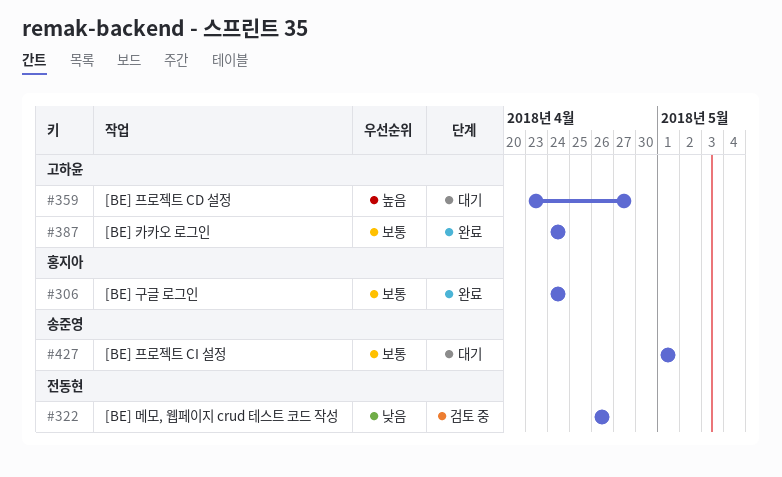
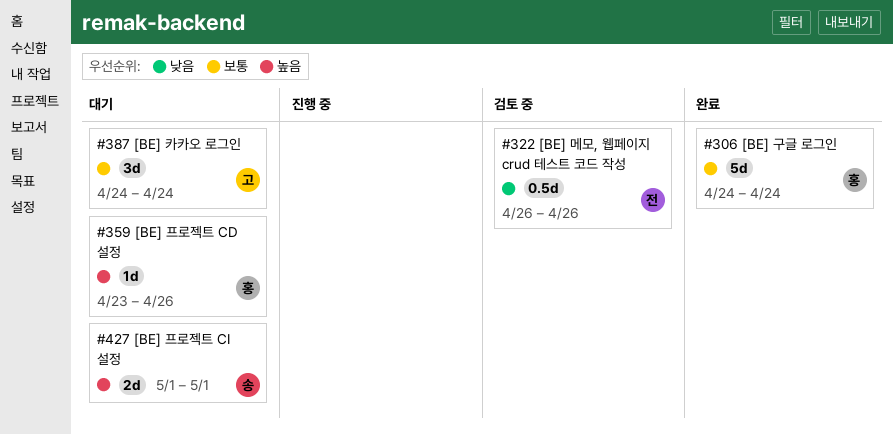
#359, owner: 고하윤 -> 홍지아
#359, due: Apr 27 -> Apr 26
#387, status: 완료 -> 대기
#427, priority: 보통 -> 높음

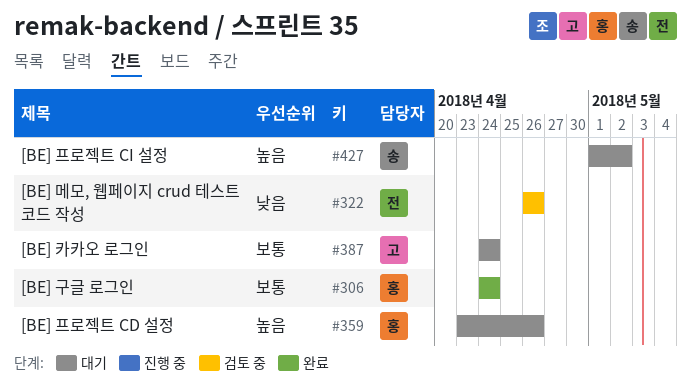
#427, due: May 1 -> May 2

